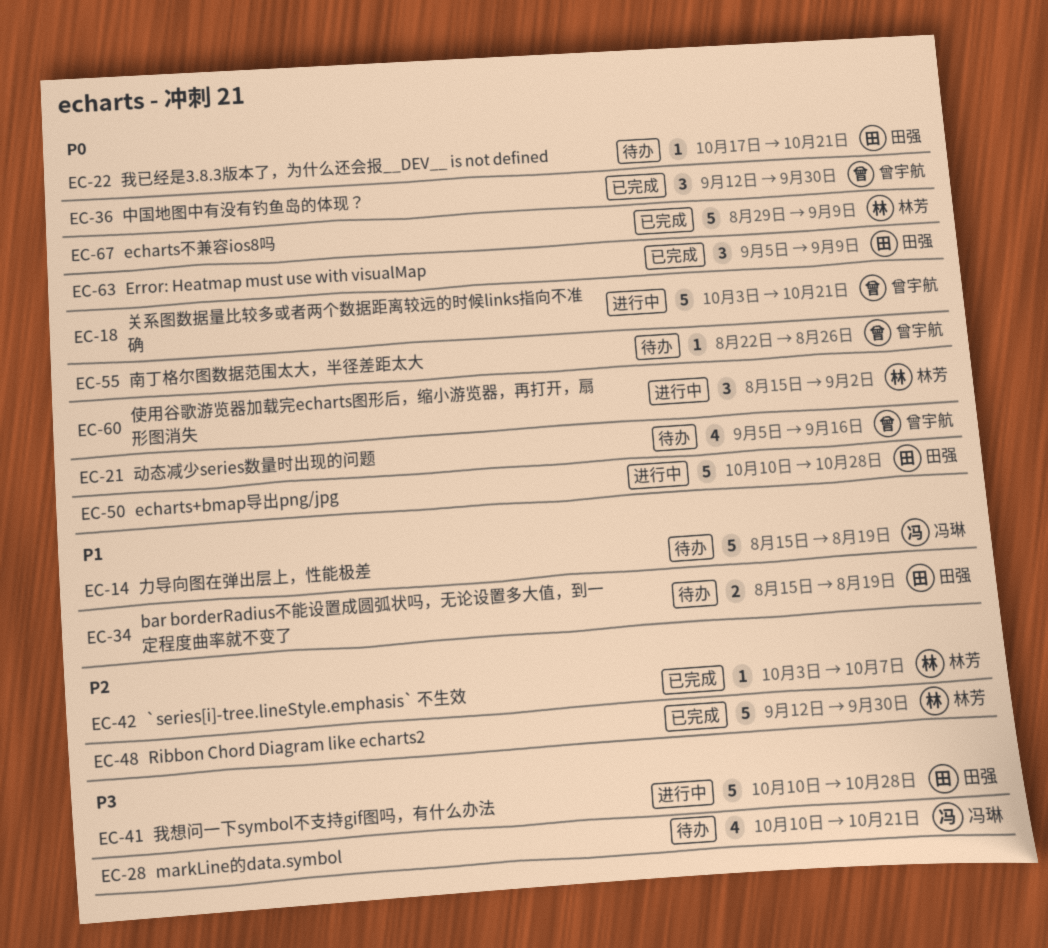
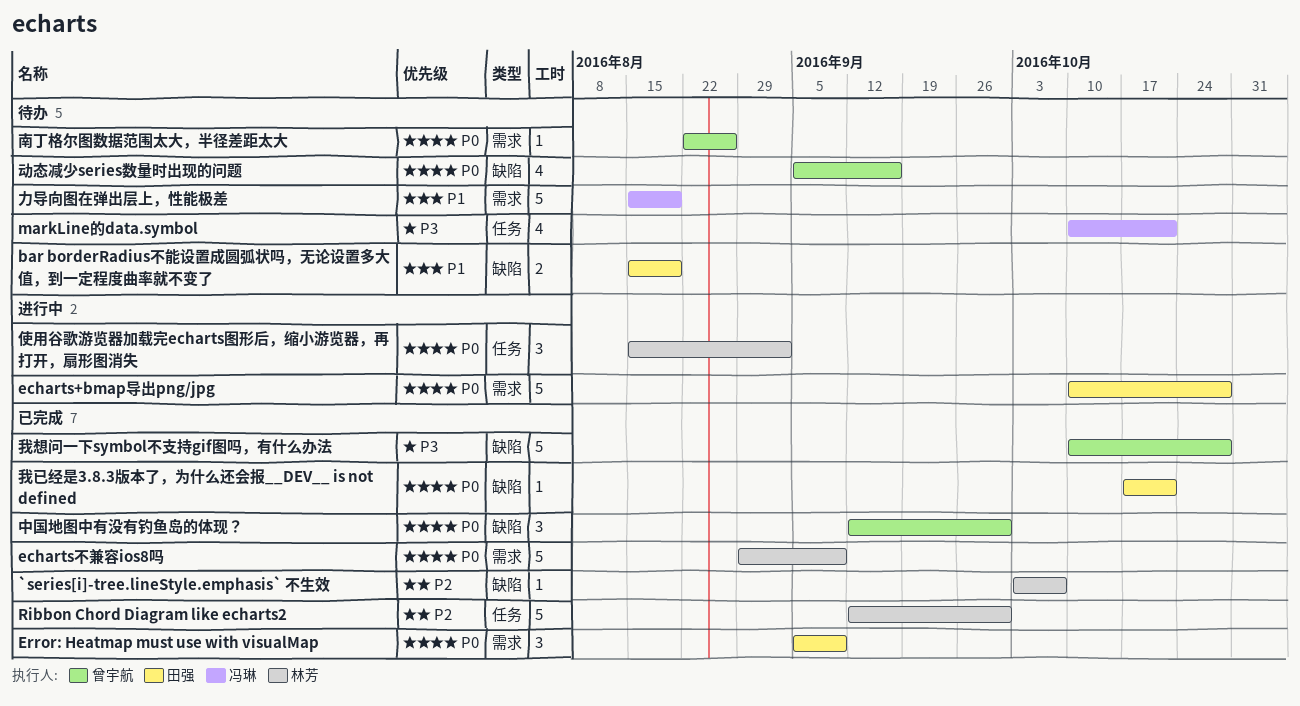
关系图数据量比较多或者两个数据距离较远的时候links指向不准确: present -> none
我已经是3.8.3版本了，为什么还会报__DEV__ is not defined, status: 待办 -> 已完成
我想问一下symbol不支持gif图吗，有什么办法, status: 进行中 -> 已完成
我想问一下symbol不支持gif图吗，有什么办法, owner: 田强 -> 曾宇航

